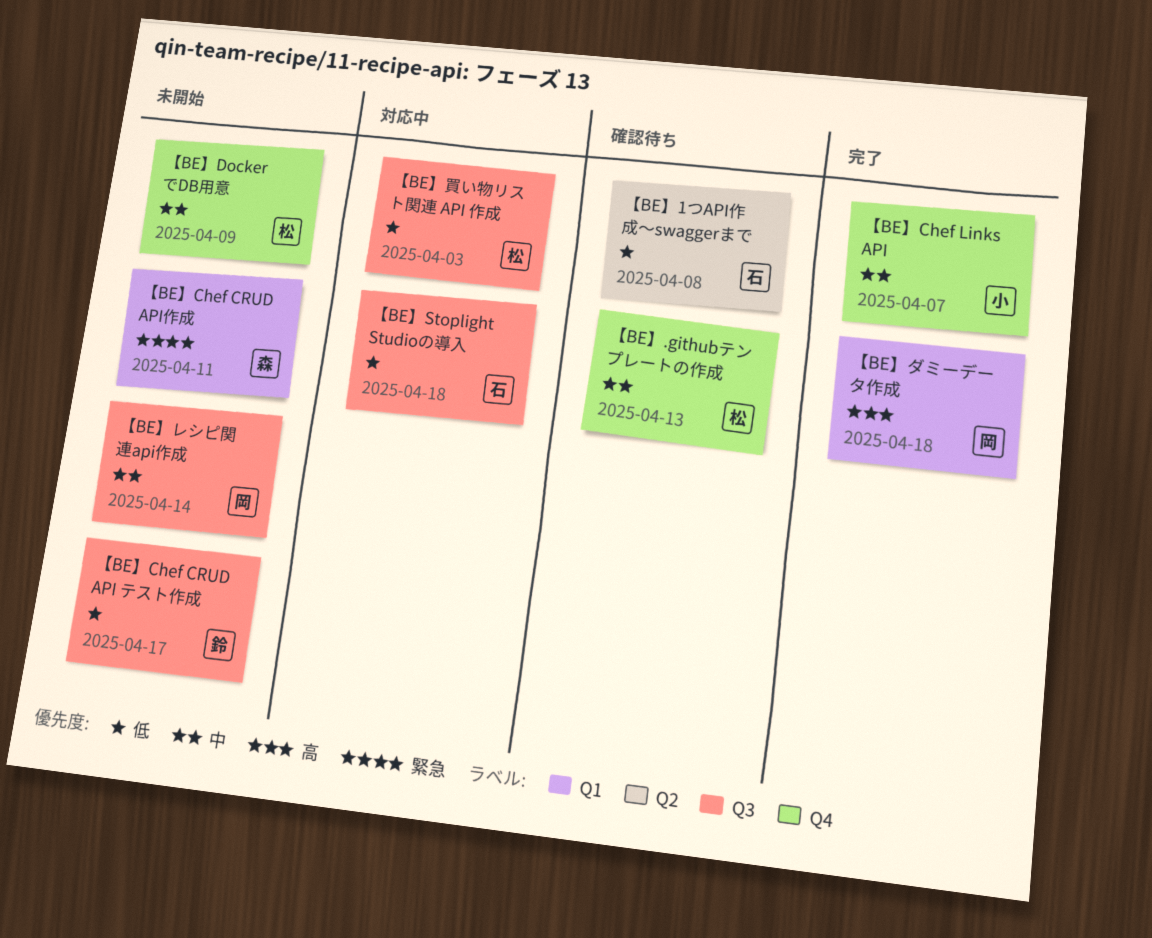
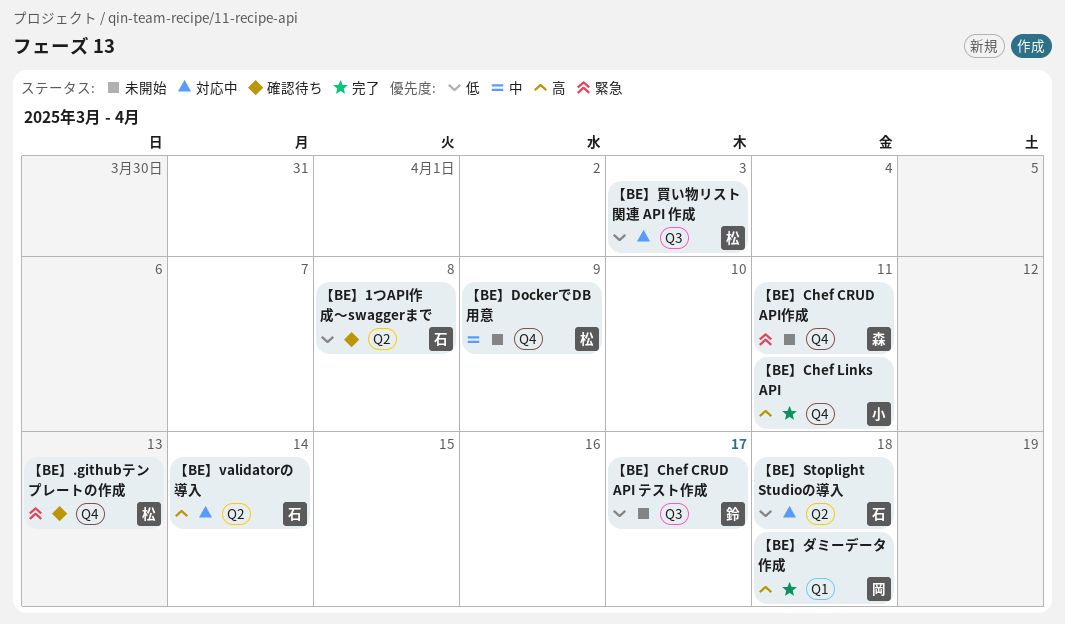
【BE】.githubテンプレートの作成, priority: 中 -> 緊急
【BE】Chef CRUD API作成, label: Q1 -> Q4
【BE】Chef Links API, priority: 中 -> 高
【BE】Chef Links API, due: Apr 7 -> Apr 11
【BE】Stoplight Studioの導入, label: Q3 -> Q2
【BE】validatorの導入: none -> present
【BE】レシピ関連api作成: present -> none

